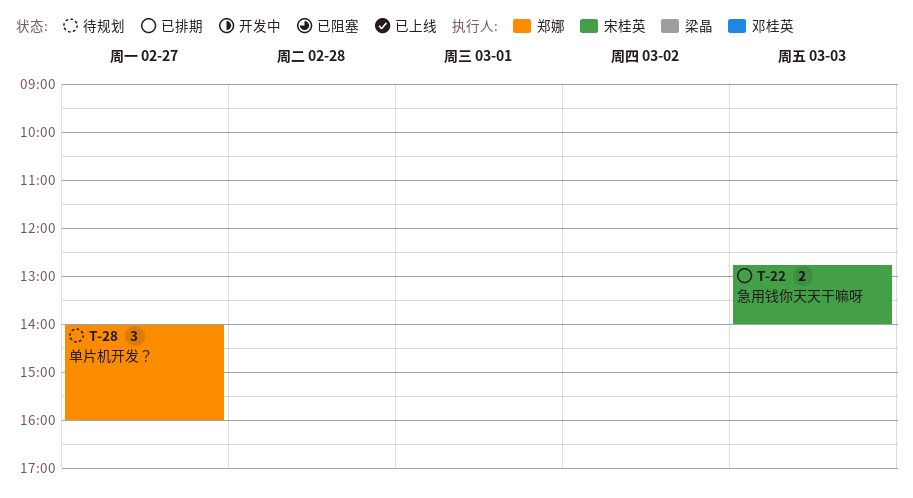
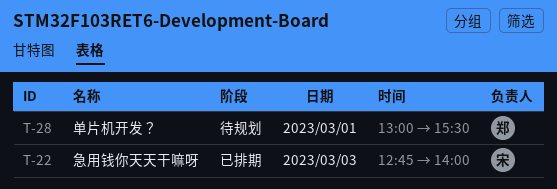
T-28, day: Feb 27 -> Mar 1
T-28, begins: 14:00 -> 13:00
T-28, ends: 16:00 -> 15:30

